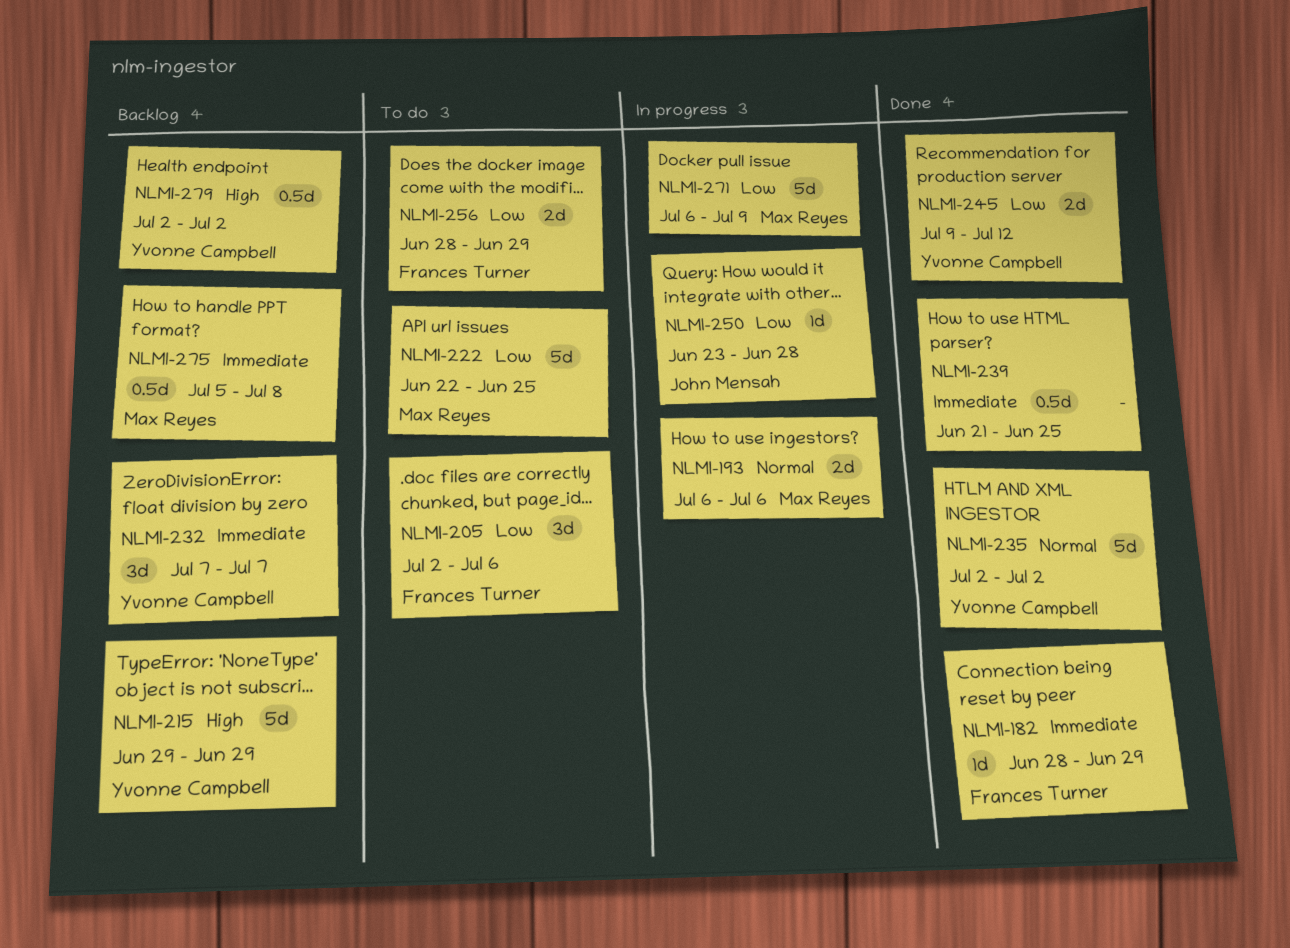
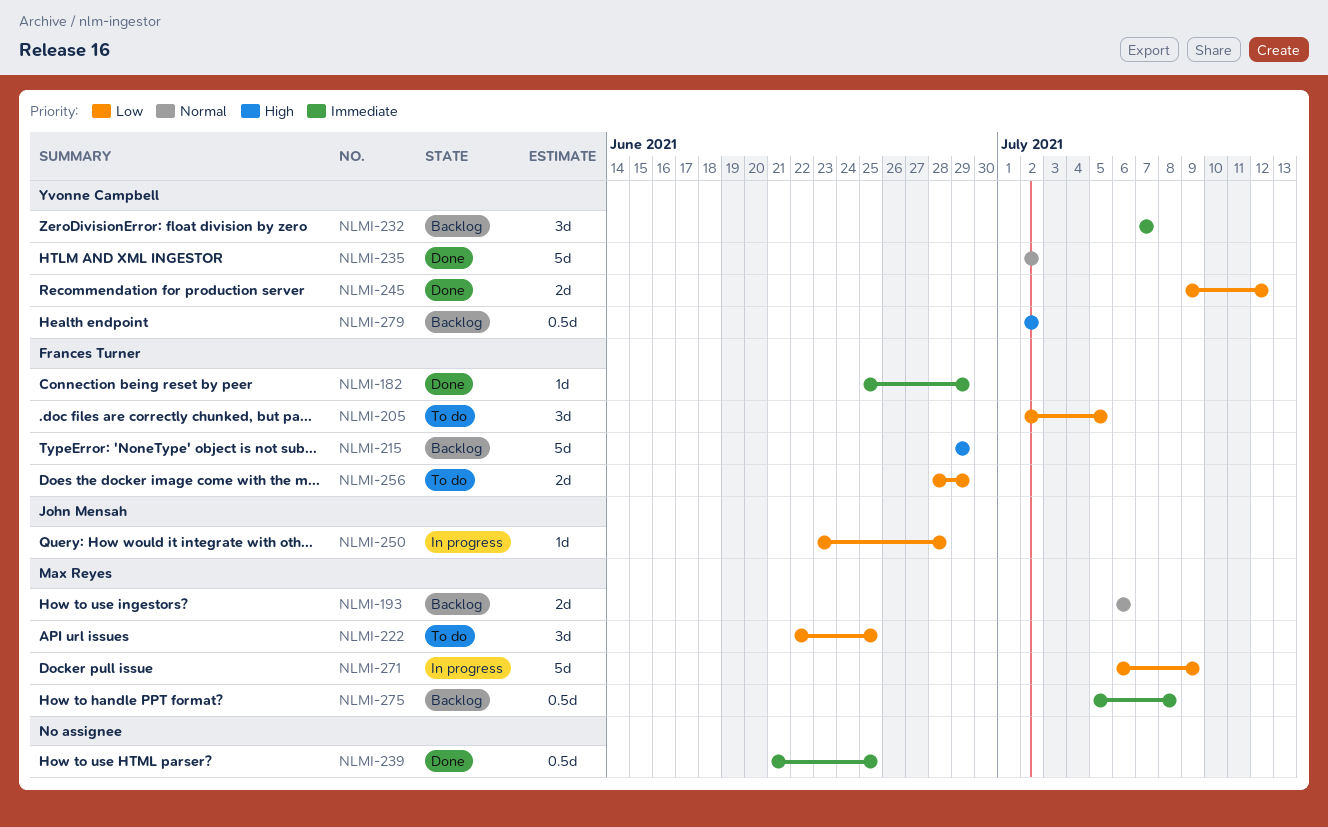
NLMI-182, start: Jun 28 -> Jun 25
NLMI-193, status: In progress -> Backlog
NLMI-205, due: Jul 6 -> Jul 5
NLMI-215, owner: Yvonne Campbell -> Frances Turner
NLMI-222, estimate: 5d -> 3d

